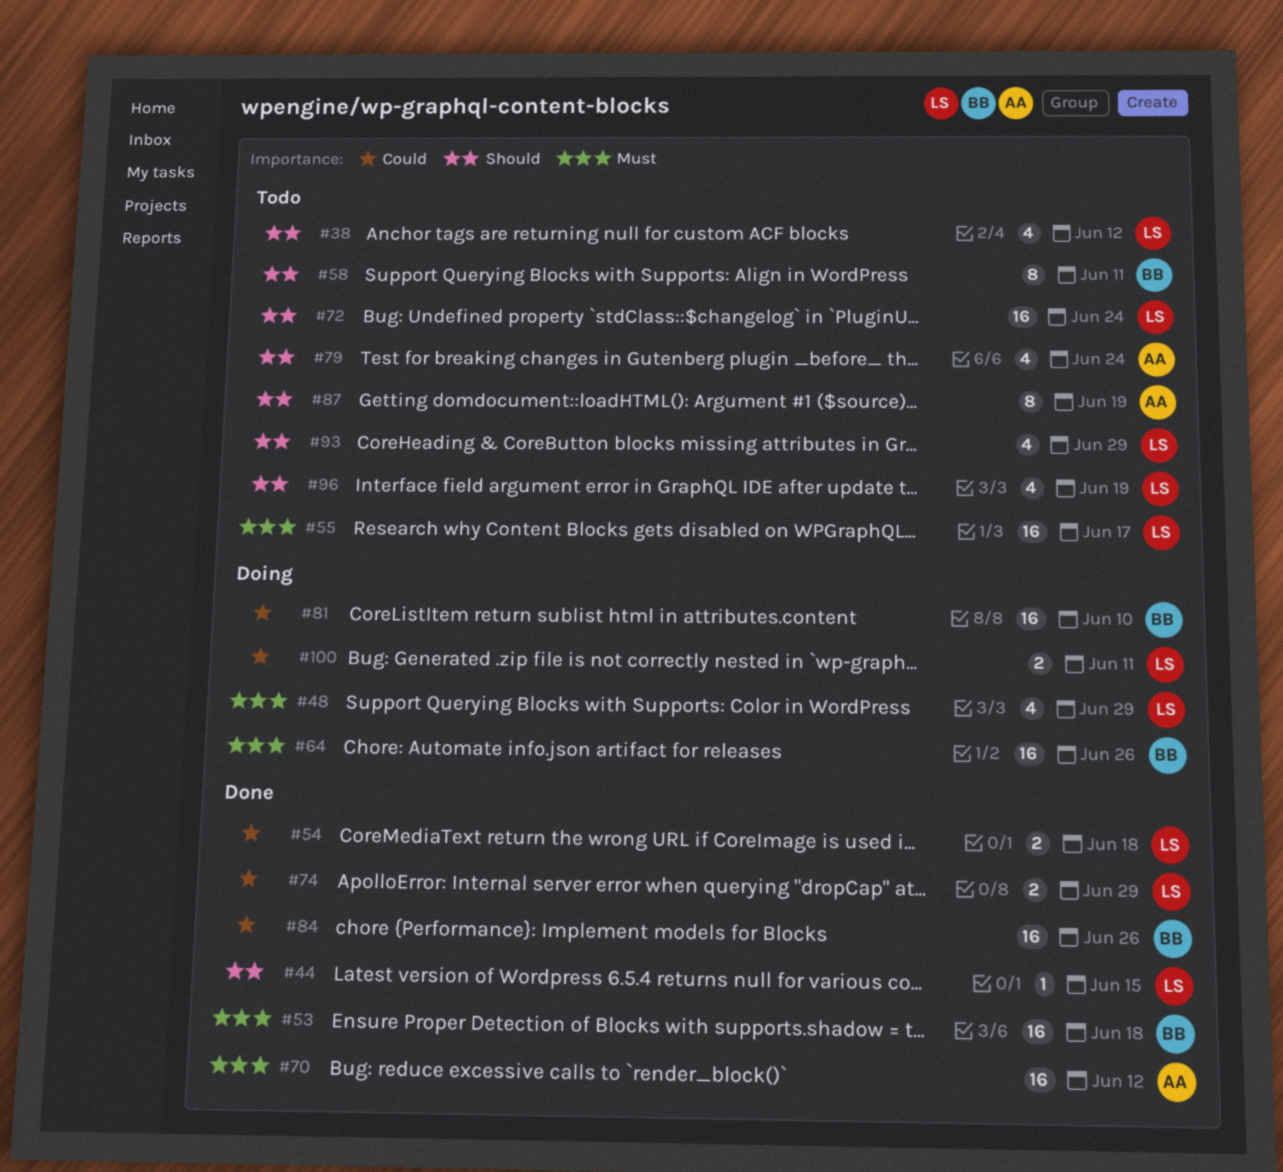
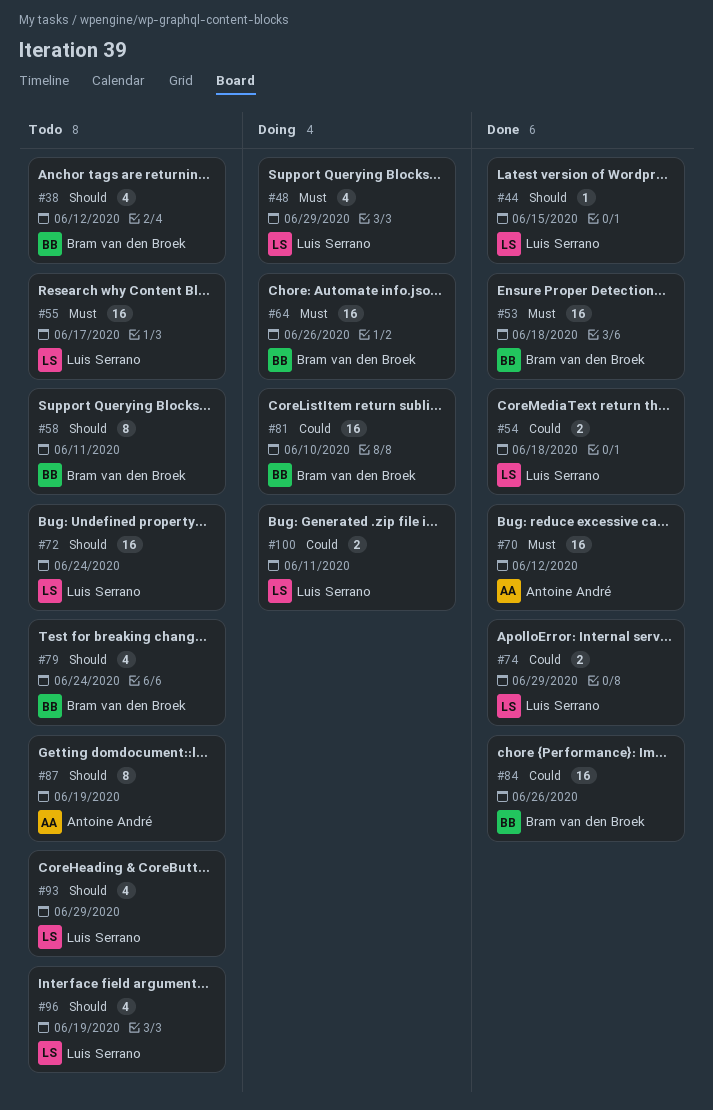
#38, owner: Luis Serrano -> Bram van den Broek
#79, owner: Antoine André -> Bram van den Broek

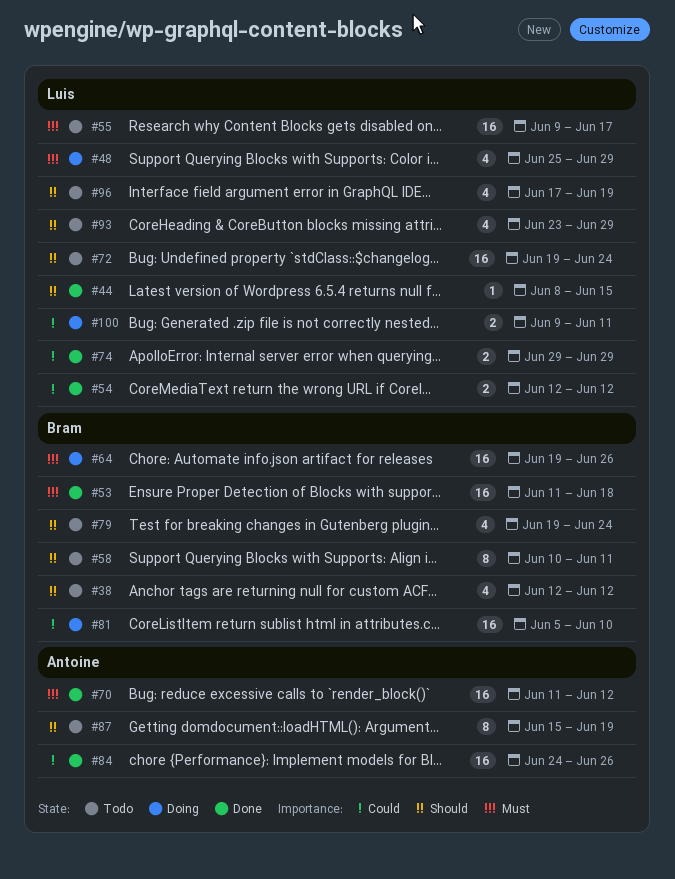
#54, due: Jun 18 -> Jun 12
#84, owner: Bram van den Broek -> Antoine André

